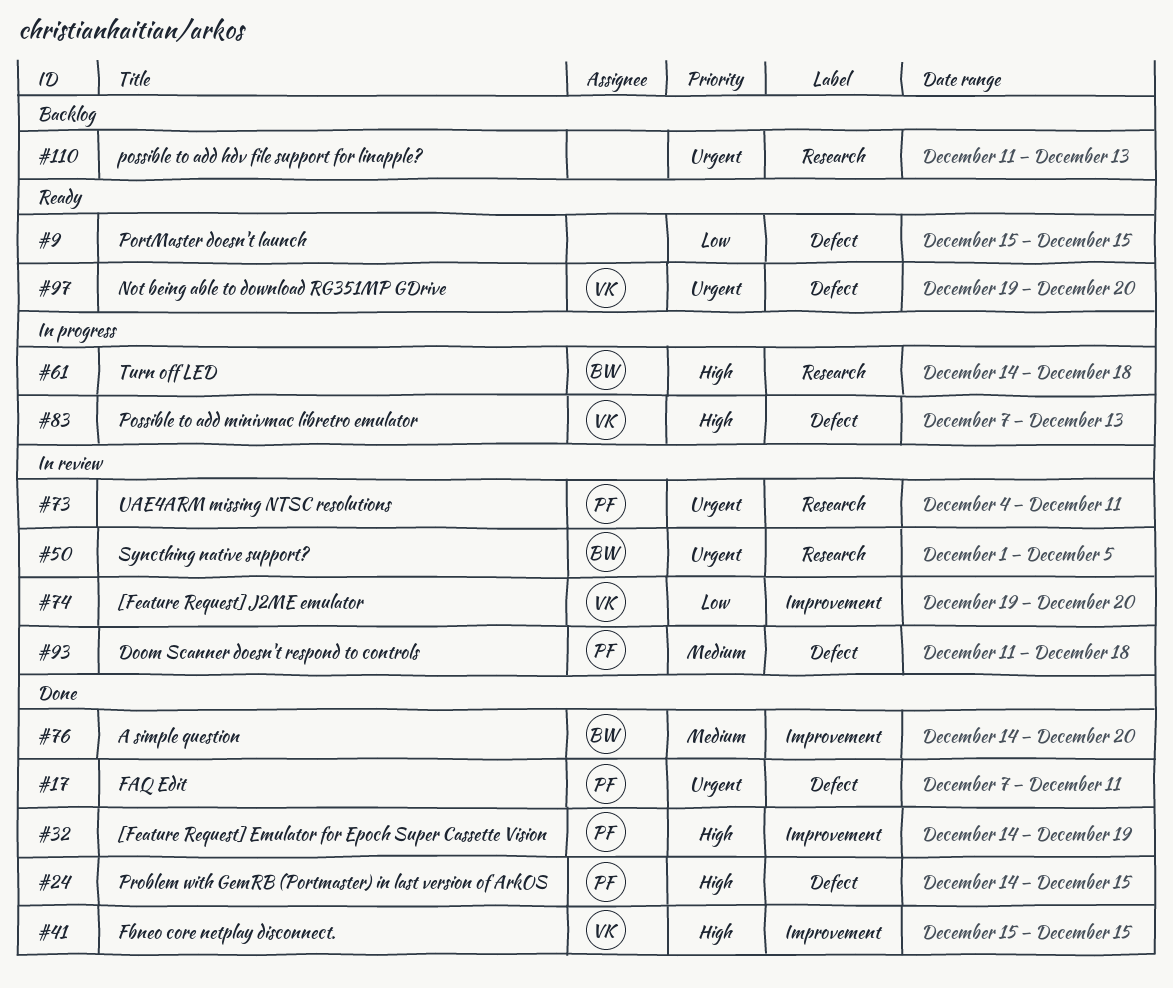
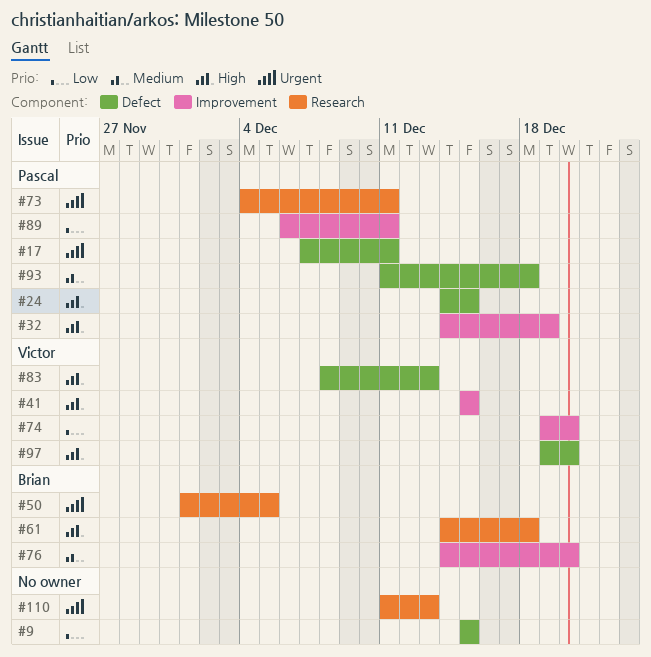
#83, start: Dec 7 -> Dec 8
#89: none -> present
#97, priority: Urgent -> High

